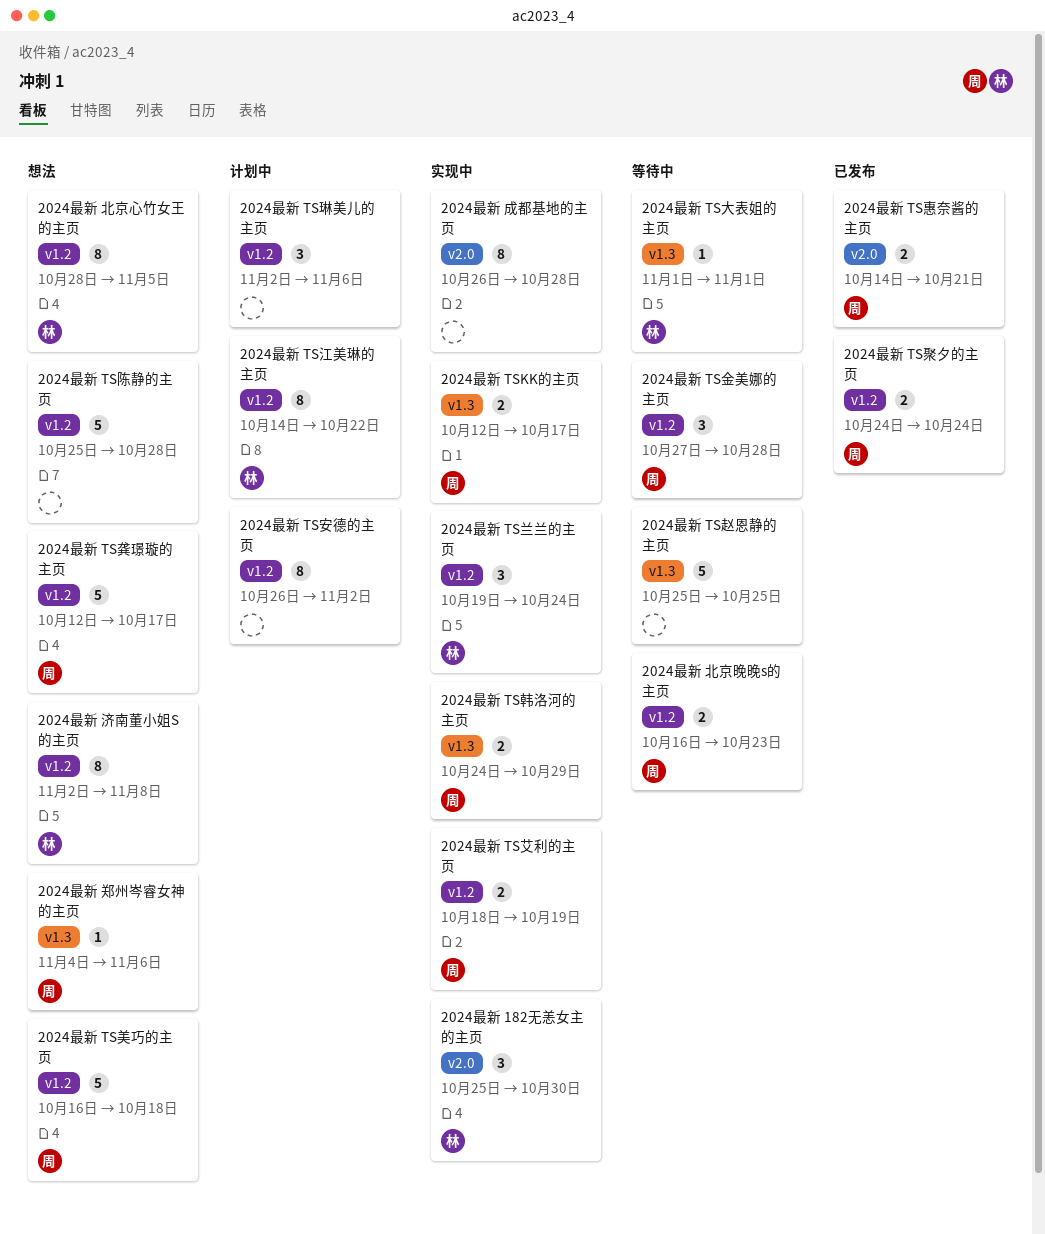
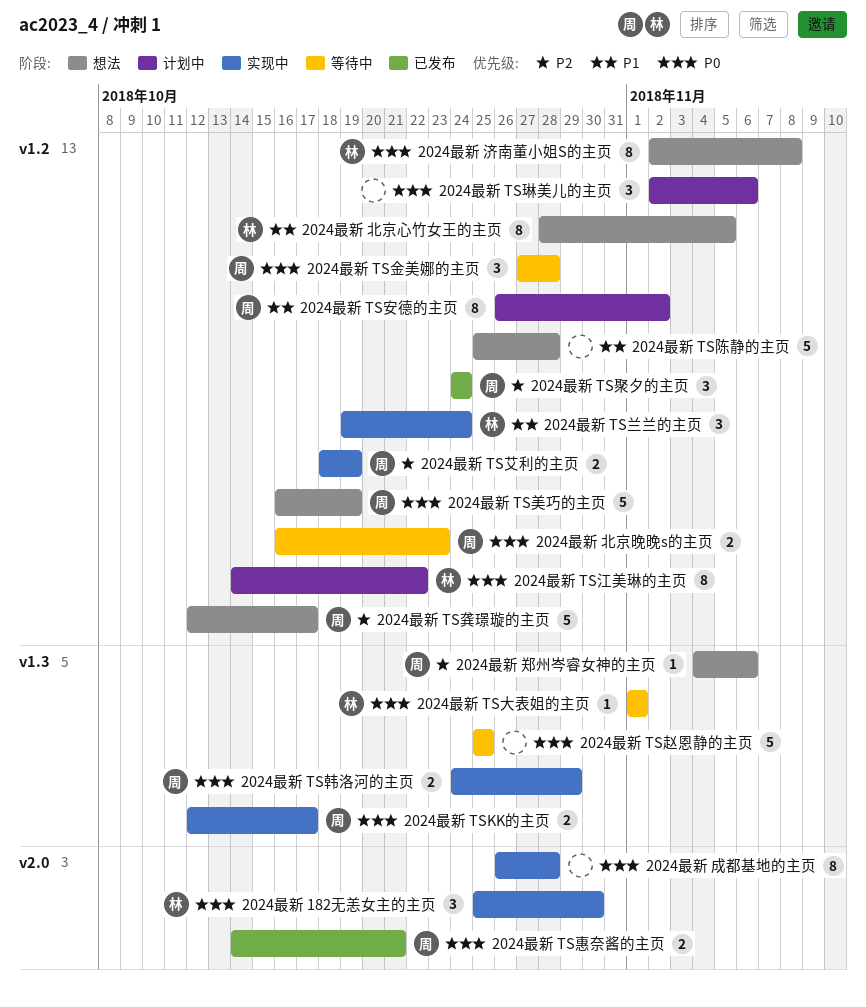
2024最新 TS安德的主页, owner: none -> 周
2024最新 TS美巧的主页, due: Oct 18 -> Oct 19
2024最新 TS聚夕的主页, estimate: 2 -> 3

